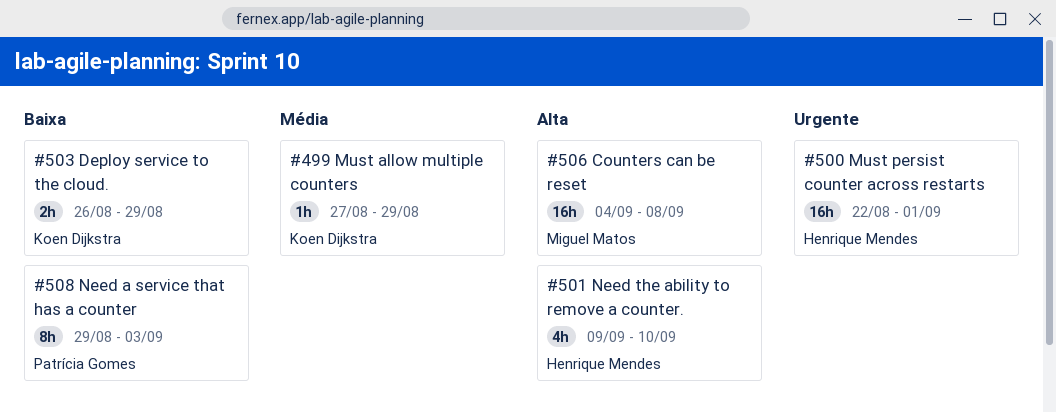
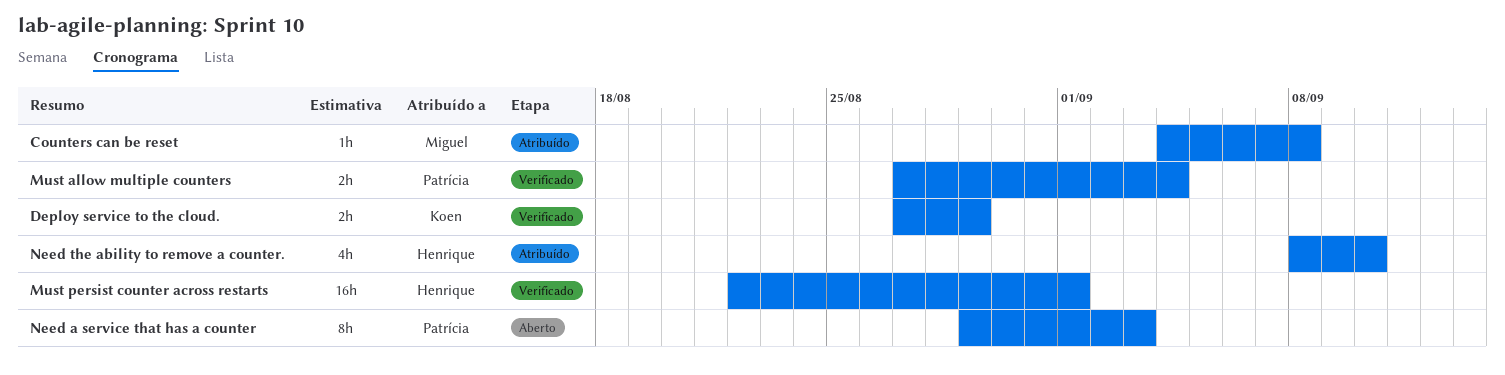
Counters can be reset, estimate: 16h -> 1h
Deploy service to the cloud., start: Aug 26 -> Aug 27
Must allow multiple counters, owner: Koen Dijkstra -> Patrícia Gomes
Must allow multiple counters, estimate: 1h -> 2h
Must allow multiple counters, due: Aug 29 -> Sep 4
Need the ability to remove a counter., start: Sep 9 -> Sep 8

